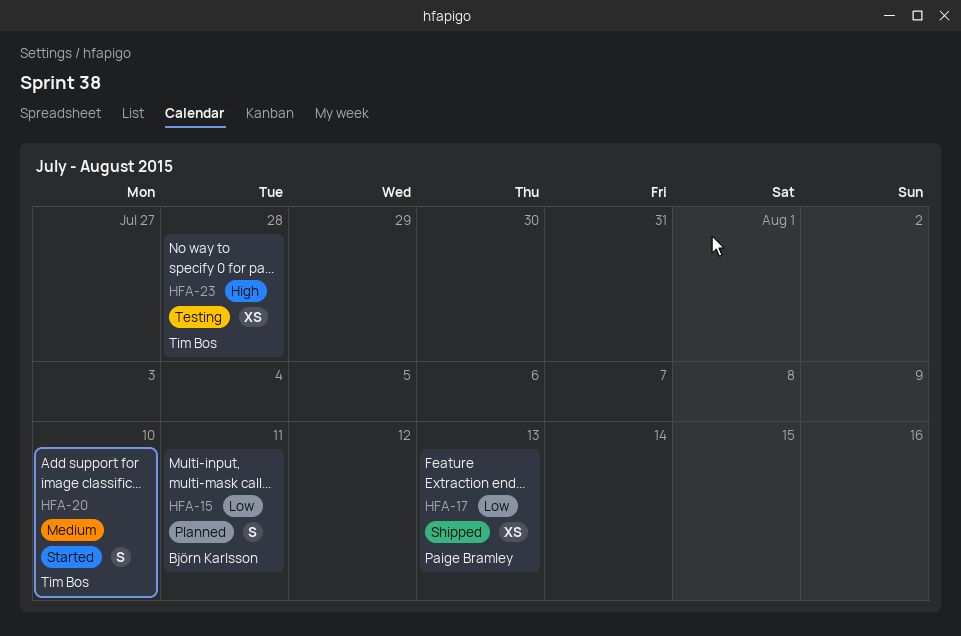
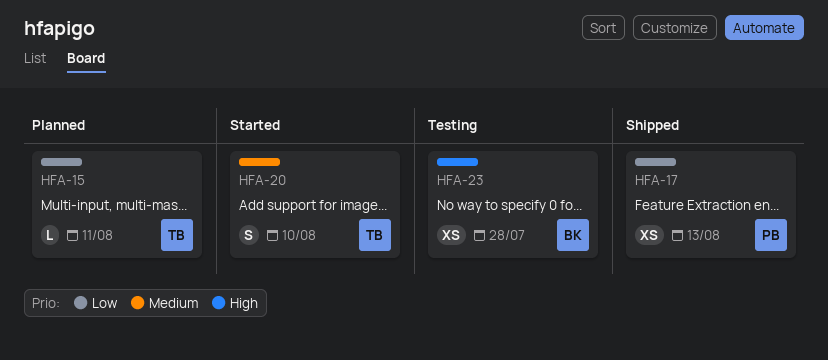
HFA-15, owner: Björn Karlsson -> Tim Bos
HFA-15, estimate: S -> L
HFA-23, owner: Tim Bos -> Björn Karlsson

